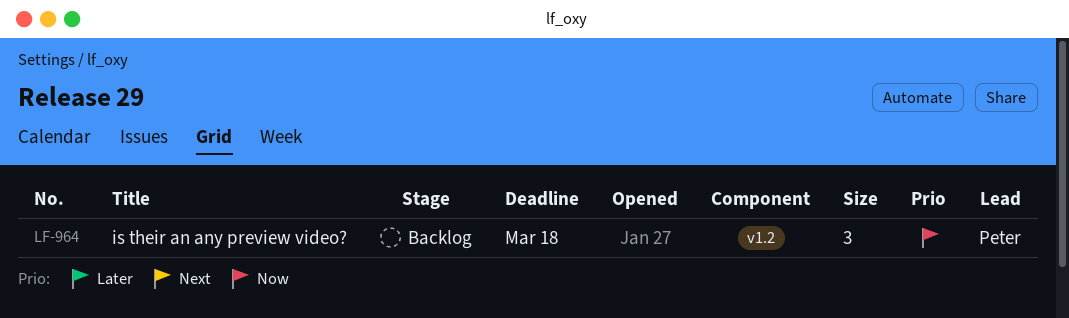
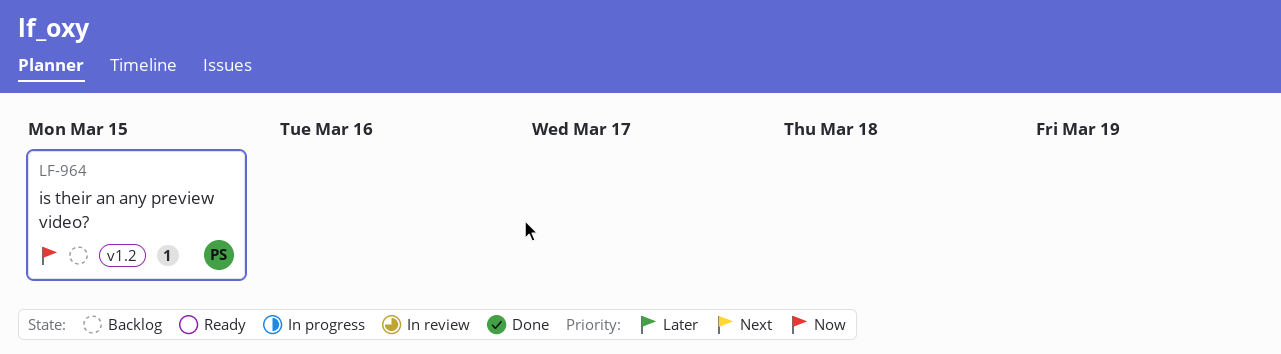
LF-964, estimate: 3 -> 1
LF-964, due: Mar 18 -> Mar 15

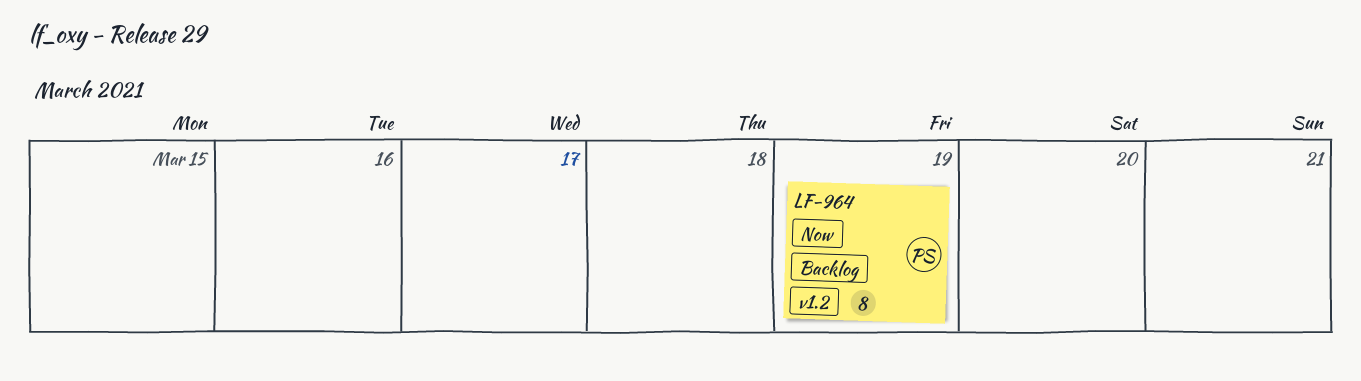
LF-964, estimate: 1 -> 8
LF-964, due: Mar 15 -> Mar 19

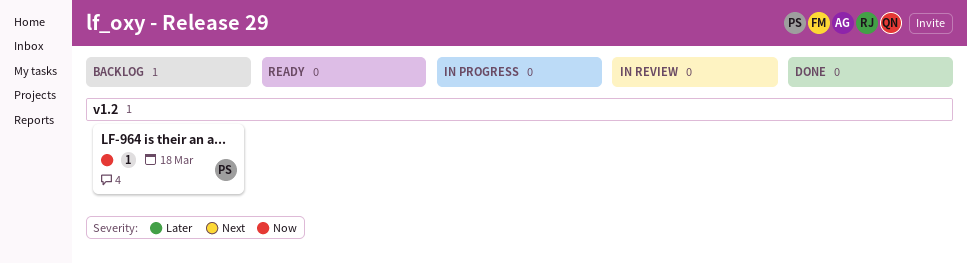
LF-964, estimate: 8 -> 1
LF-964, due: Mar 19 -> Mar 18

